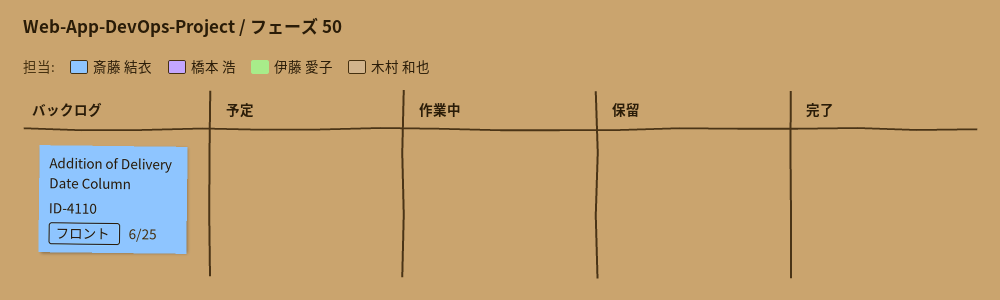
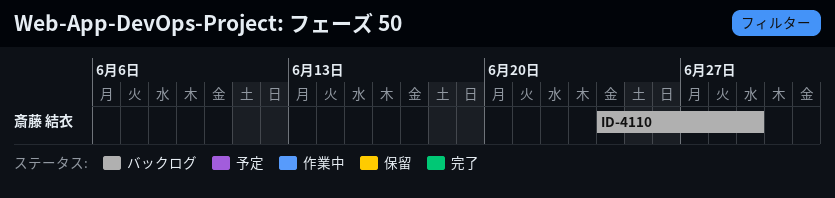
ID-4110, due: Jun 25 -> Jun 29

